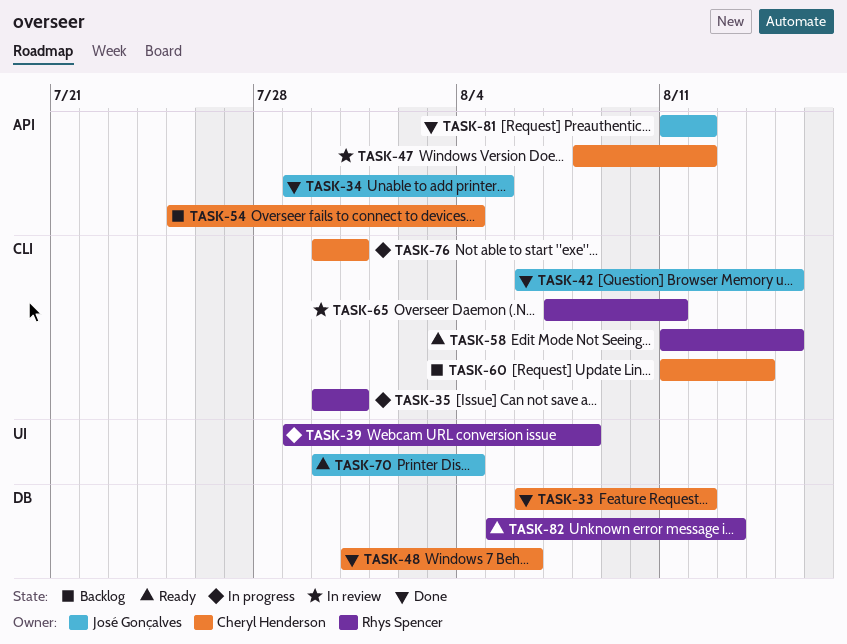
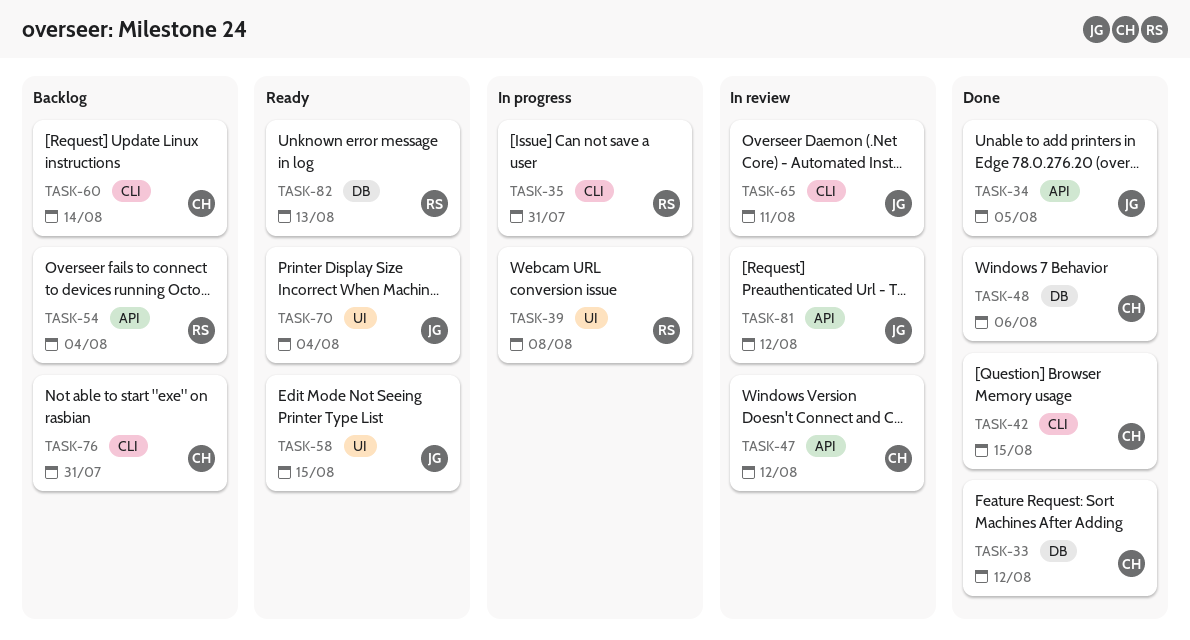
TASK-42, owner: José Gonçalves -> Cheryl Henderson
TASK-54, owner: Cheryl Henderson -> Rhys Spencer
TASK-58, owner: Rhys Spencer -> José Gonçalves
TASK-58, label: CLI -> UI
TASK-65, owner: Rhys Spencer -> José Gonçalves
TASK-76, status: In progress -> Backlog
TASK-81, status: Done -> In review

